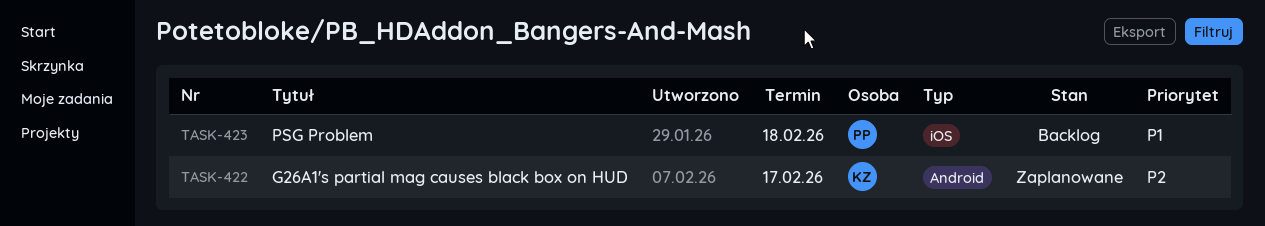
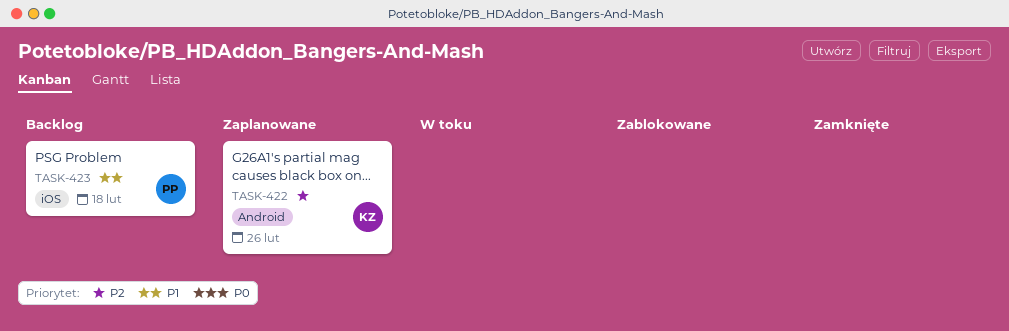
TASK-422, due: Feb 17 -> Feb 26

